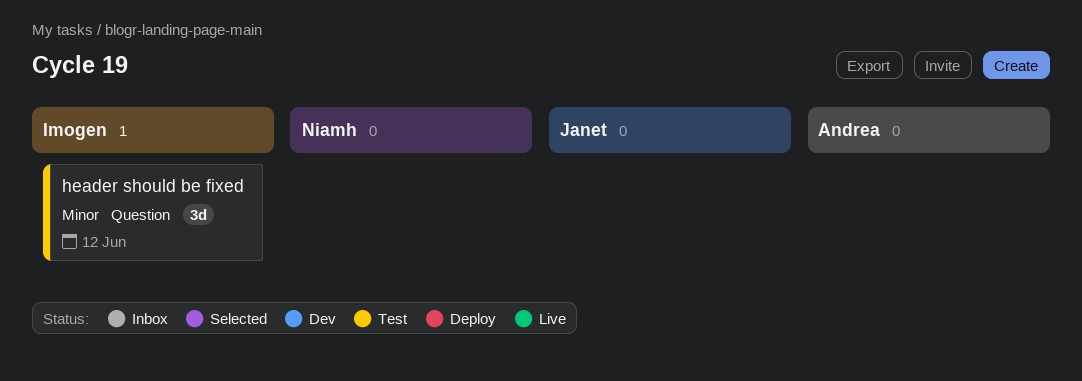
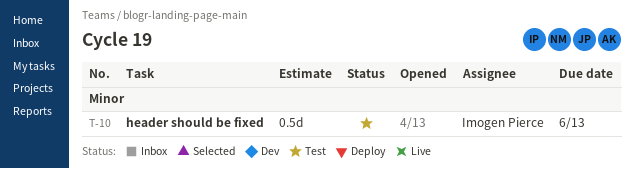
header should be fixed, estimate: 3d -> 0.5d
header should be fixed, due: Jun 12 -> Jun 13

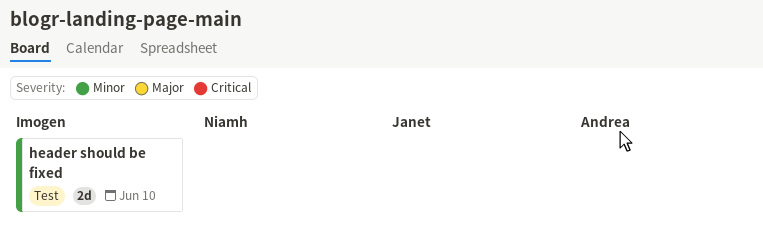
header should be fixed, estimate: 0.5d -> 2d
header should be fixed, due: Jun 13 -> Jun 10

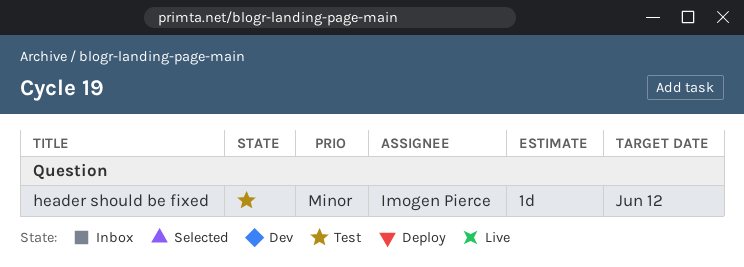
header should be fixed, estimate: 2d -> 1d
header should be fixed, due: Jun 10 -> Jun 12

